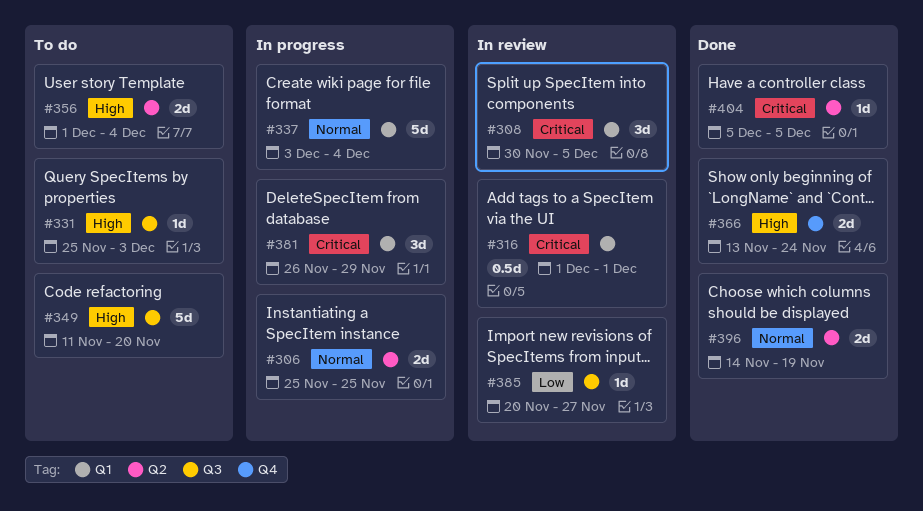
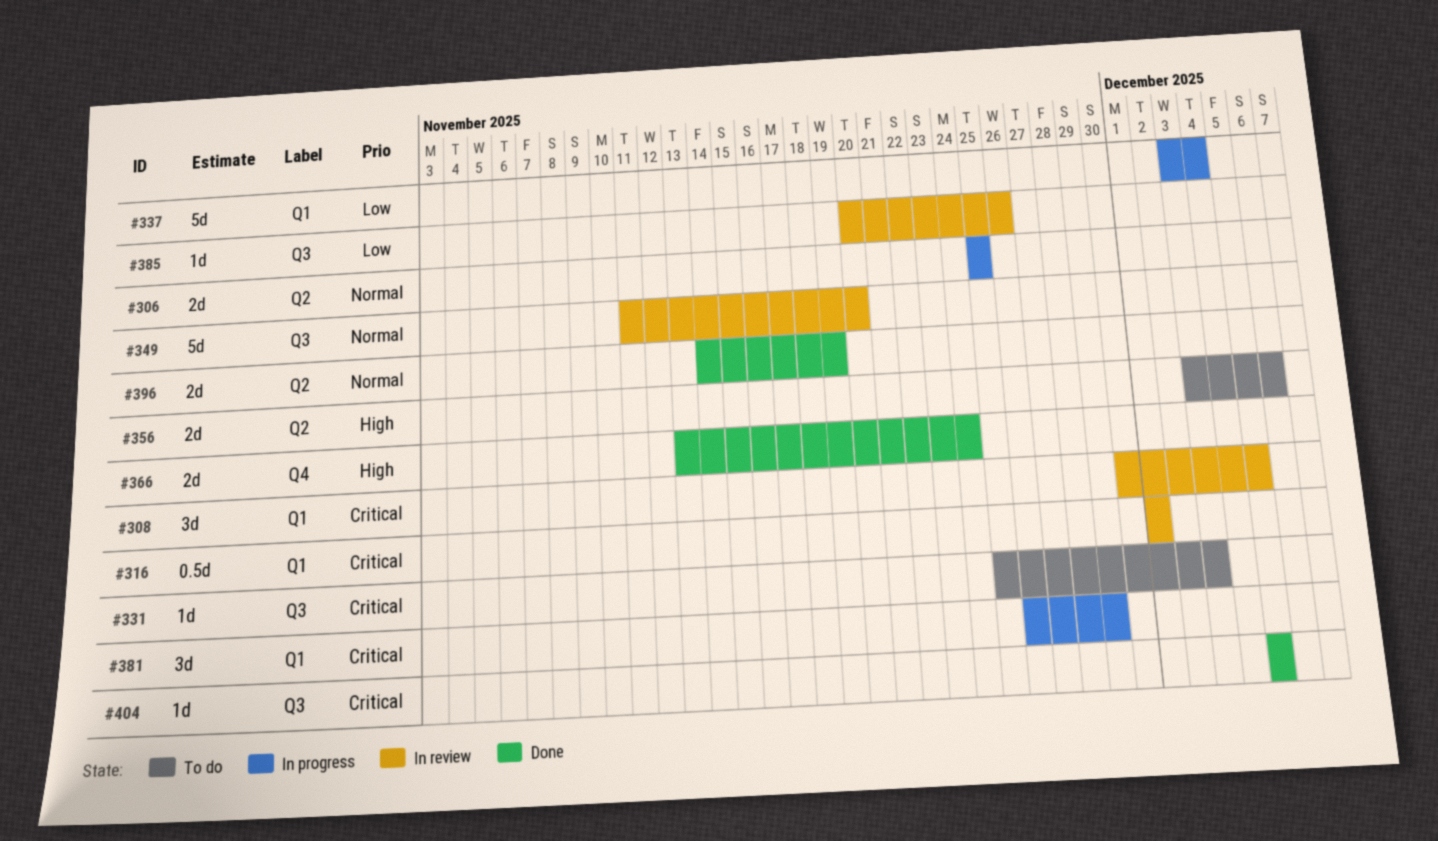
#331, priority: High -> Critical
#337, priority: Normal -> Low
#349, status: To do -> In review
#349, priority: High -> Normal
#356, start: Dec 1 -> Dec 3
#356, due: Dec 4 -> Dec 6
#385, due: Nov 27 -> Nov 26
#404, label: Q2 -> Q3

